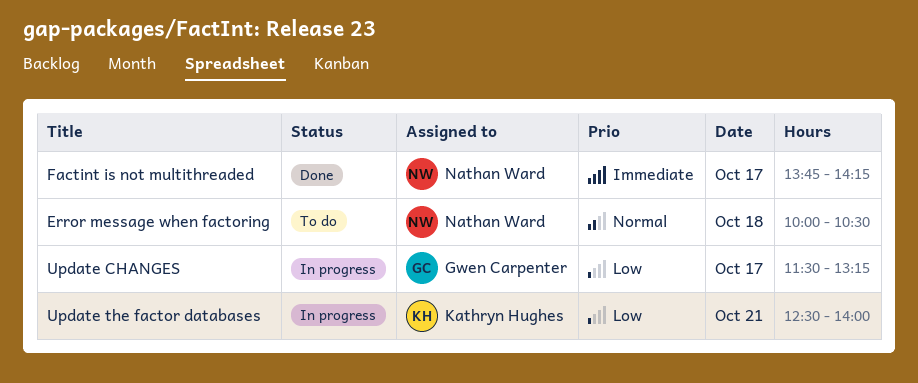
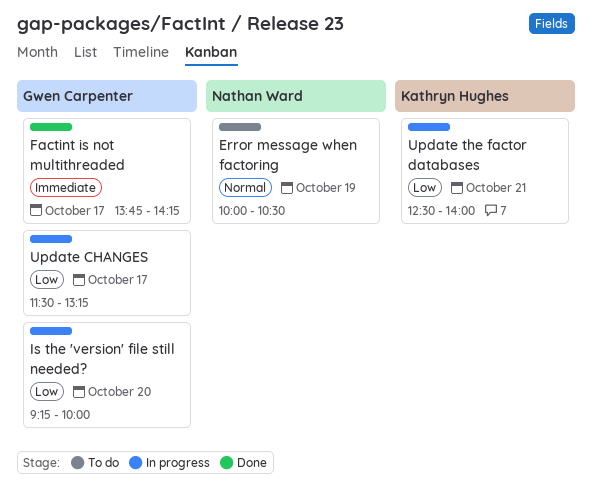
Error message when factoring, day: Oct 18 -> Oct 19
Factint is not multithreaded, owner: Nathan Ward -> Gwen Carpenter
Is the 'version' file still needed?: none -> present

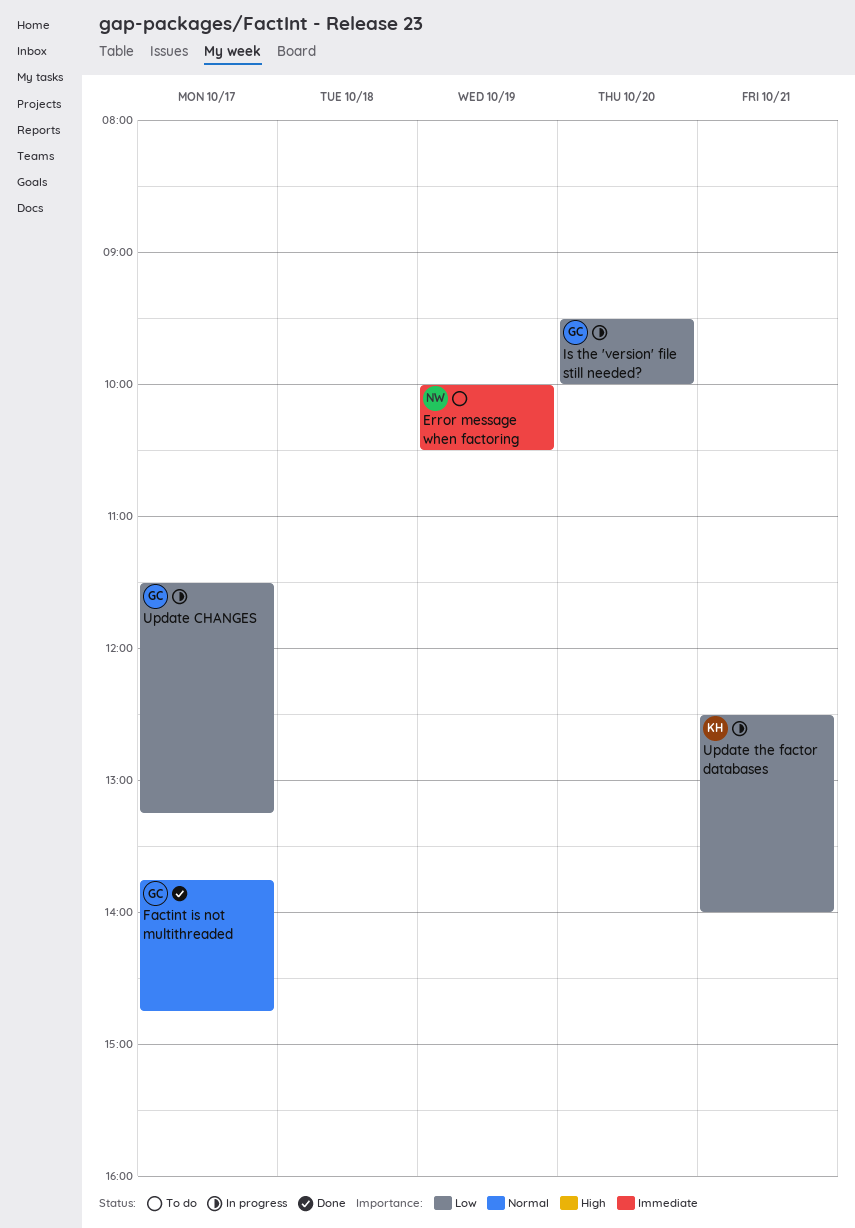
Error message when factoring, priority: Normal -> Immediate
Factint is not multithreaded, priority: Immediate -> Normal
Factint is not multithreaded, ends: 14:15 -> 14:45
Is the 'version' file still needed?, begins: 09:15 -> 09:30

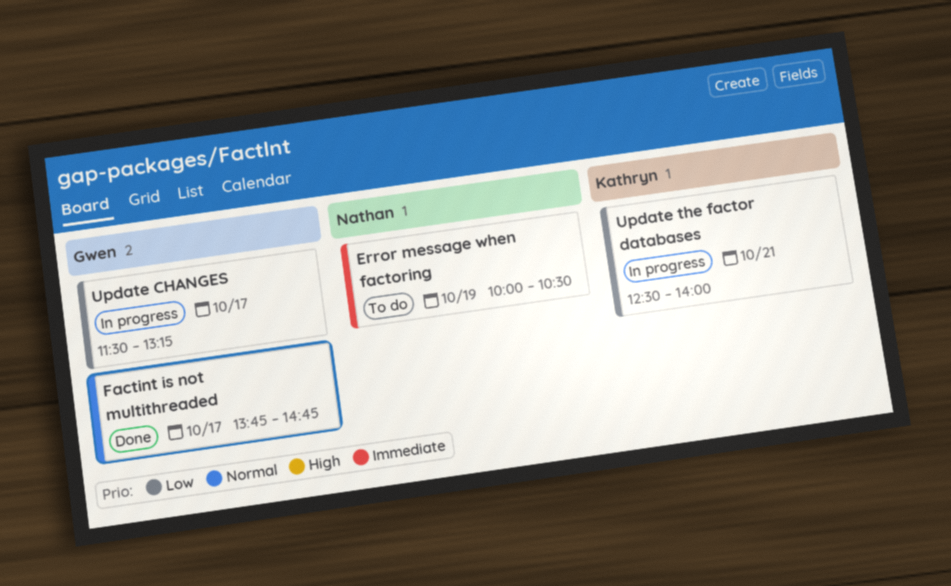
Is the 'version' file still needed?: present -> none

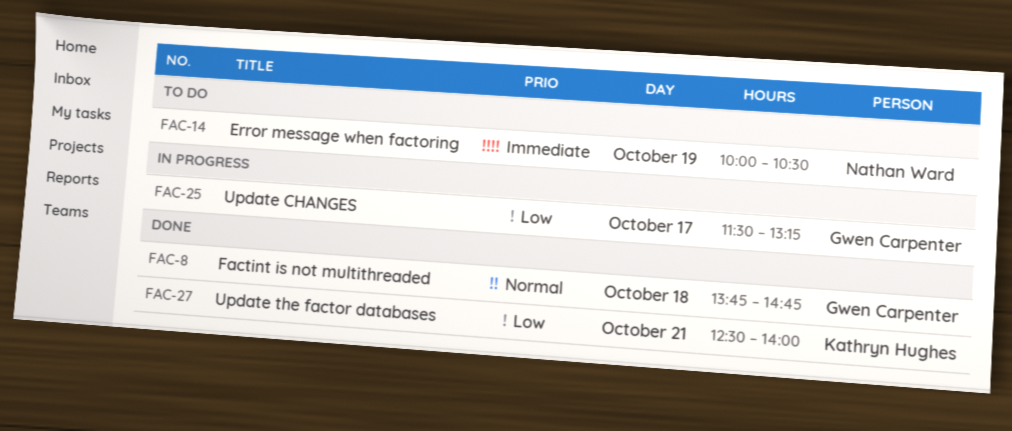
Factint is not multithreaded, day: Oct 17 -> Oct 18
Update the factor databases, status: In progress -> Done

